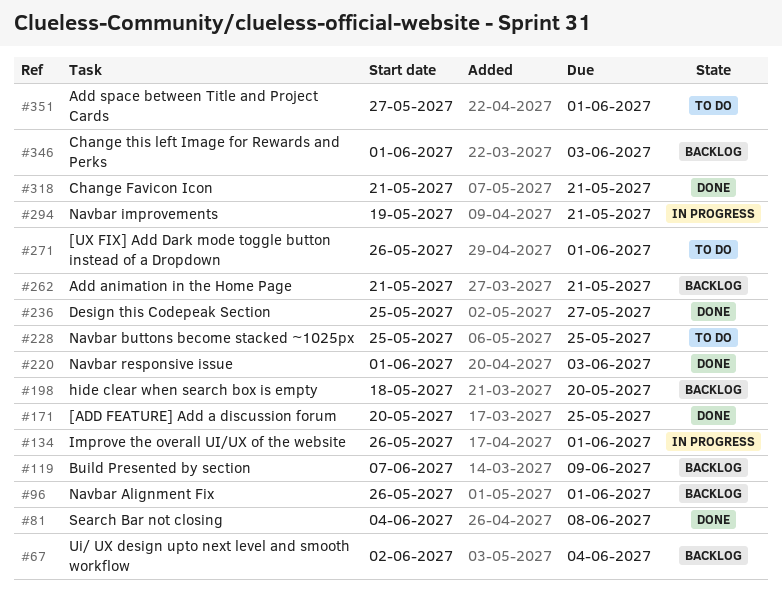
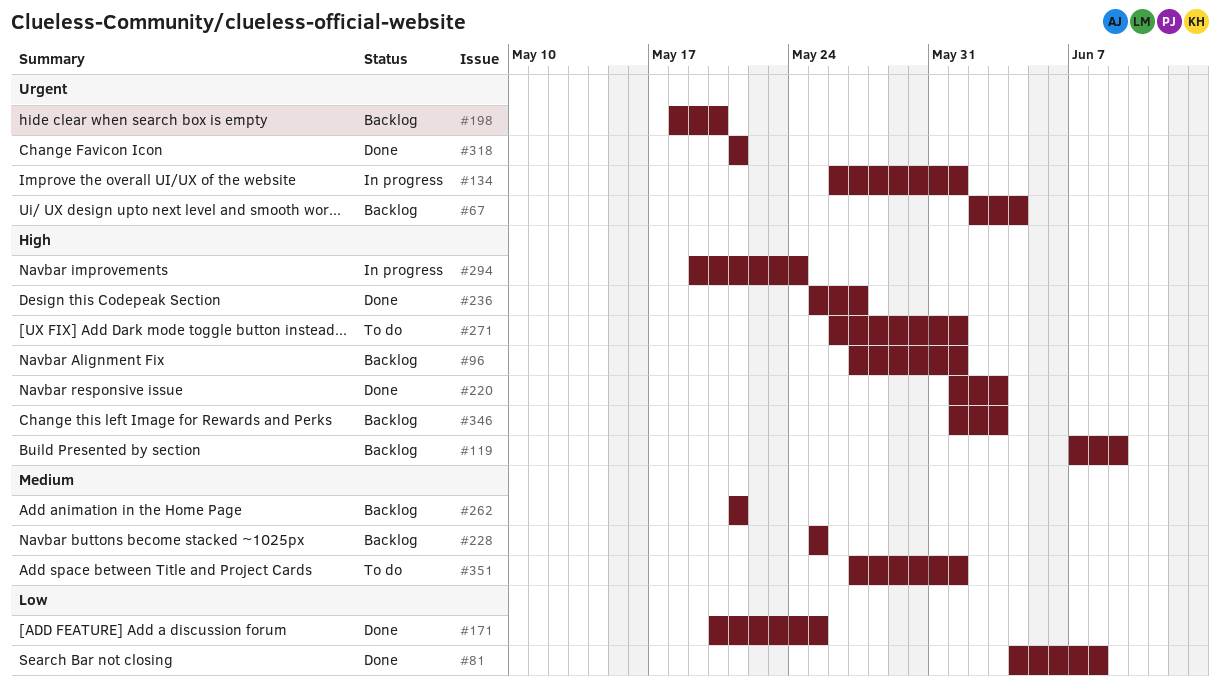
#96, start: May 26 -> May 27
#228, status: To do -> Backlog
#294, due: May 21 -> May 24

